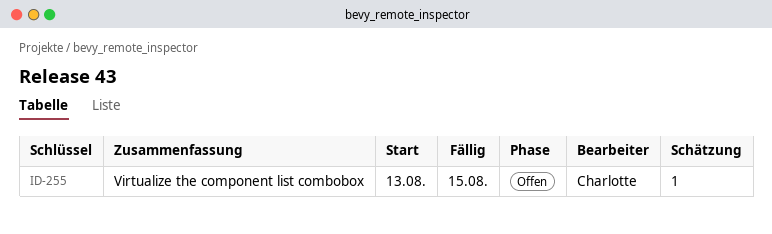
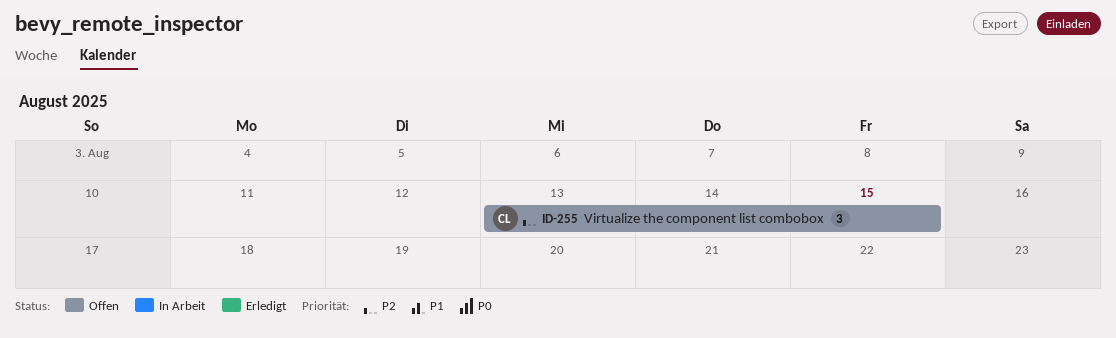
ID-255, estimate: 1 -> 3

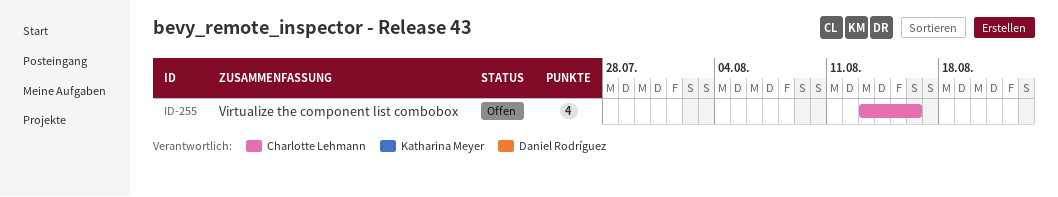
ID-255, estimate: 3 -> 4
ID-255, due: Aug 15 -> Aug 16

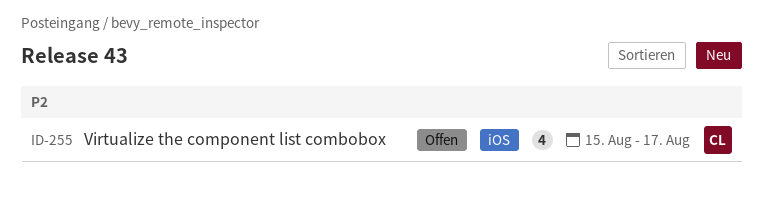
ID-255, start: Aug 13 -> Aug 15
ID-255, due: Aug 16 -> Aug 17

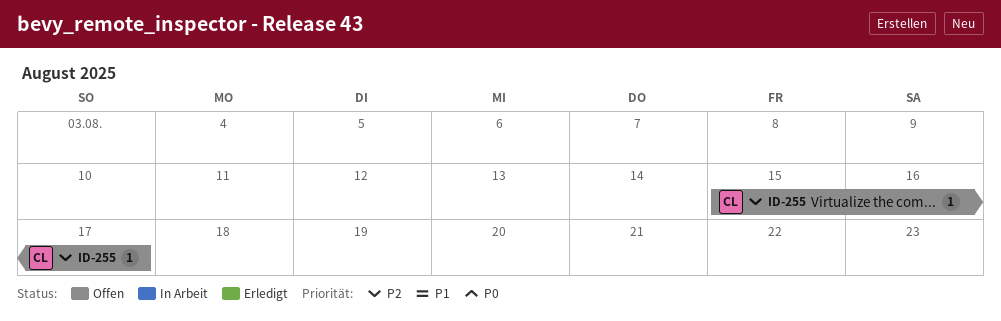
ID-255, estimate: 4 -> 1

